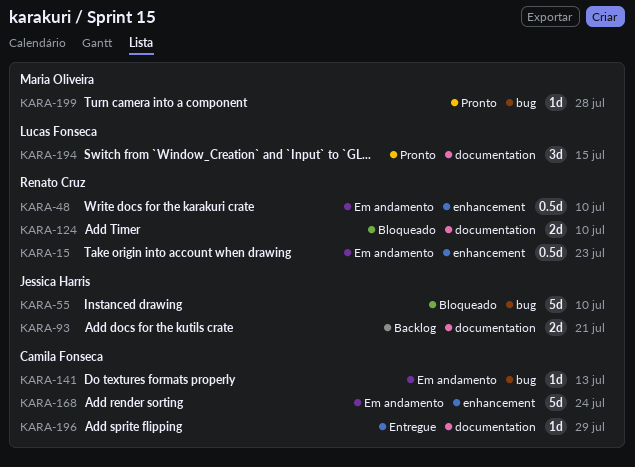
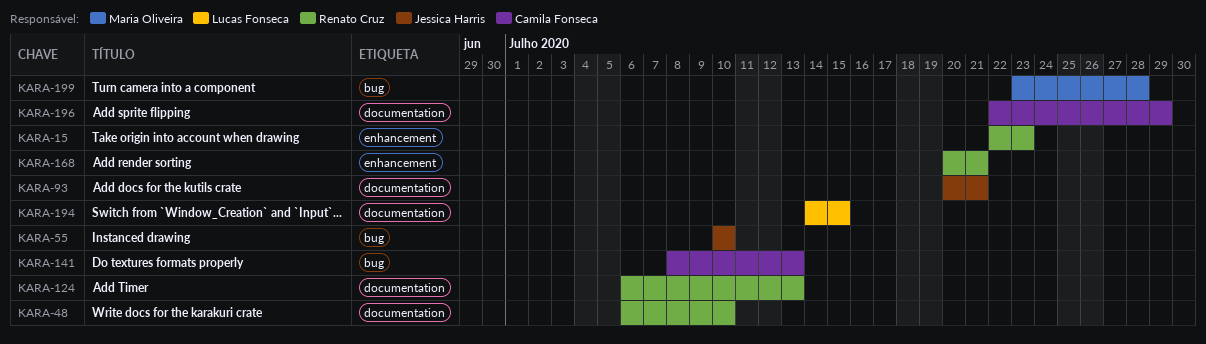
KARA-48, label: enhancement -> documentation
KARA-124, due: Jul 10 -> Jul 13
KARA-168, owner: Camila Fonseca -> Renato Cruz
KARA-168, due: Jul 24 -> Jul 21

